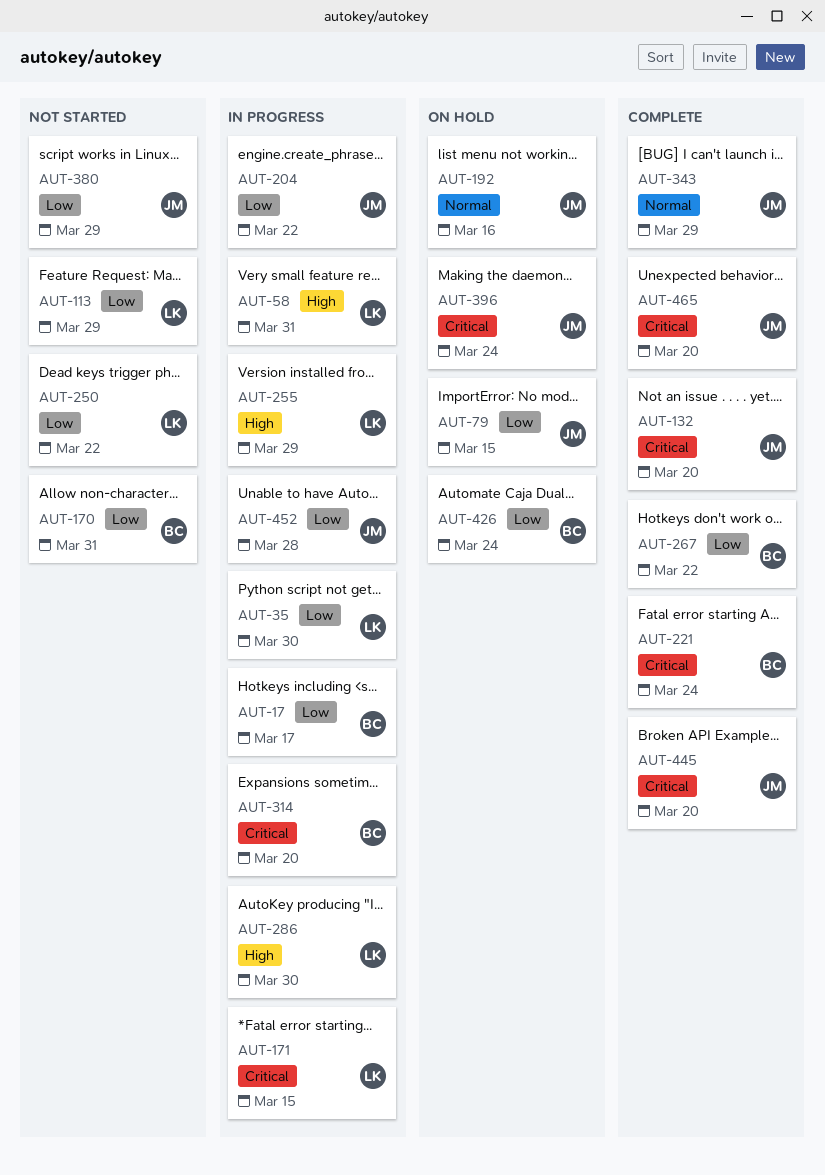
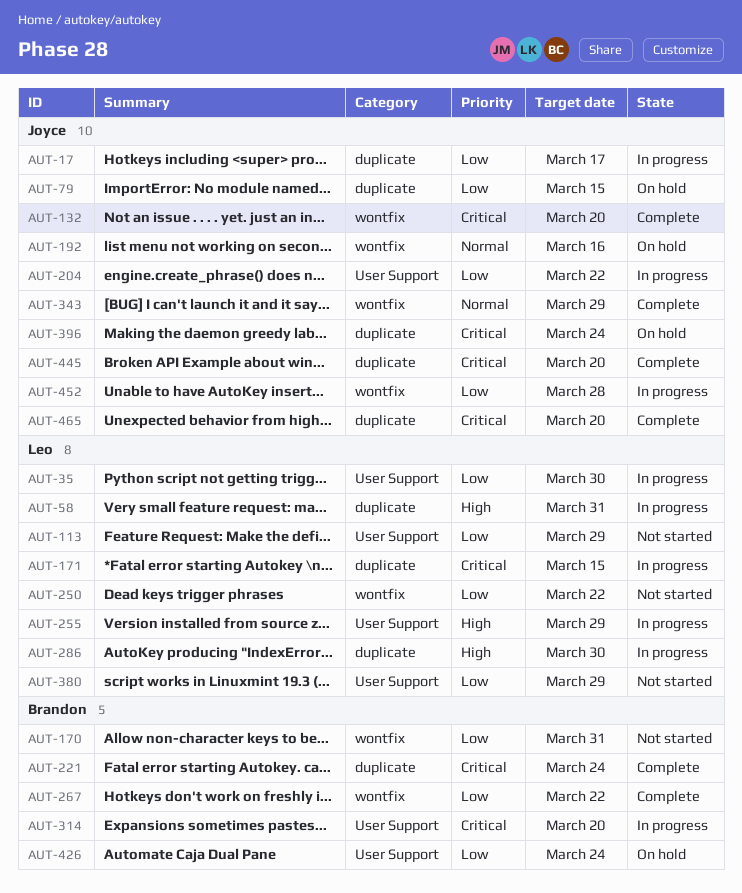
AUT-17, owner: Brandon -> Joyce
AUT-380, owner: Joyce -> Leo

